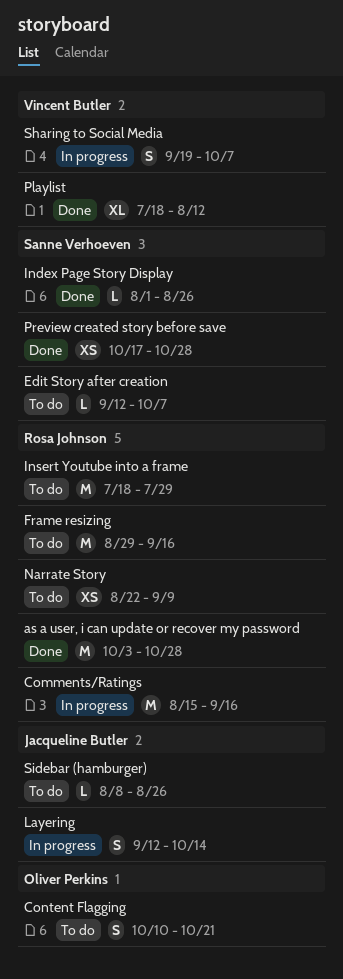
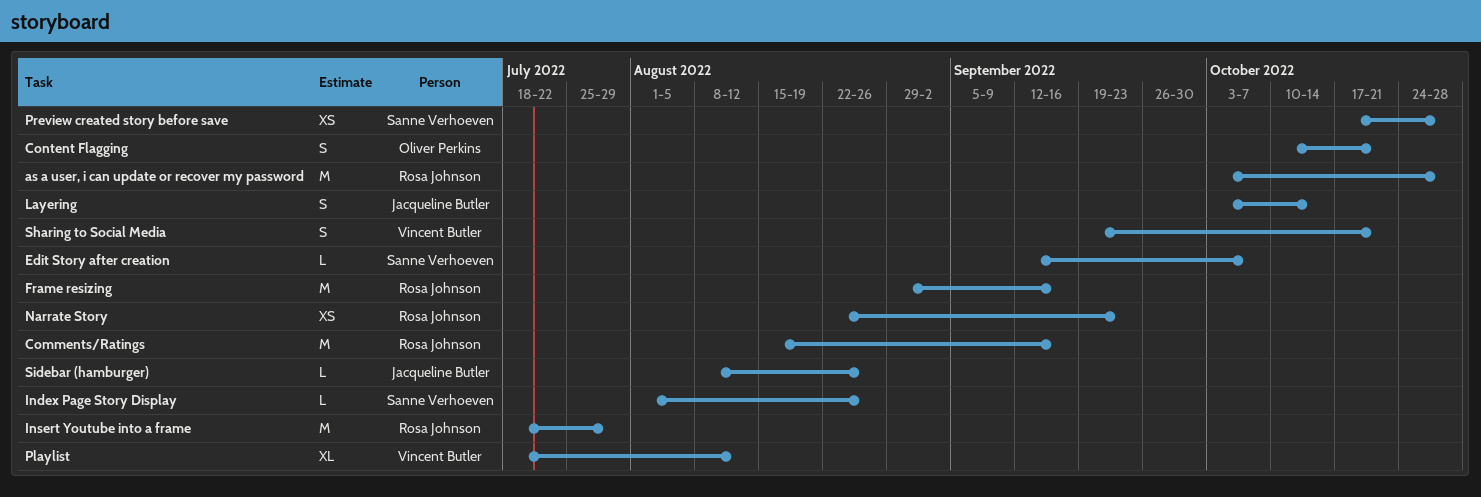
Layering, start: Sep 12 -> Oct 3
Narrate Story, due: Sep 9 -> Sep 23
Sharing to Social Media, due: Oct 7 -> Oct 21

